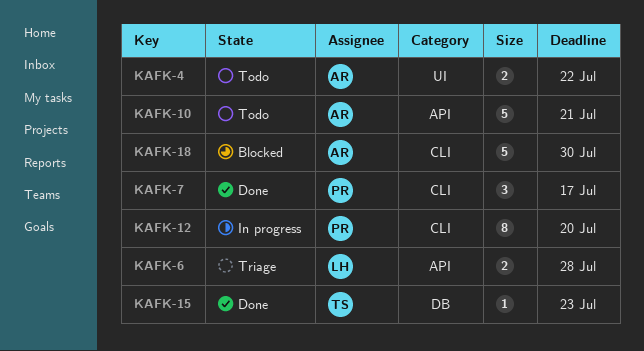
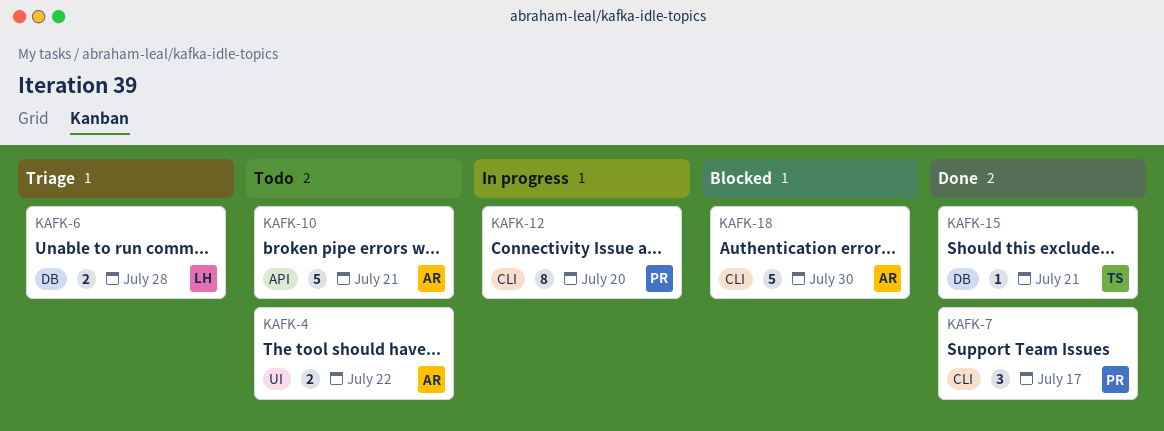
KAFK-6, label: API -> DB
KAFK-15, due: Jul 23 -> Jul 21

